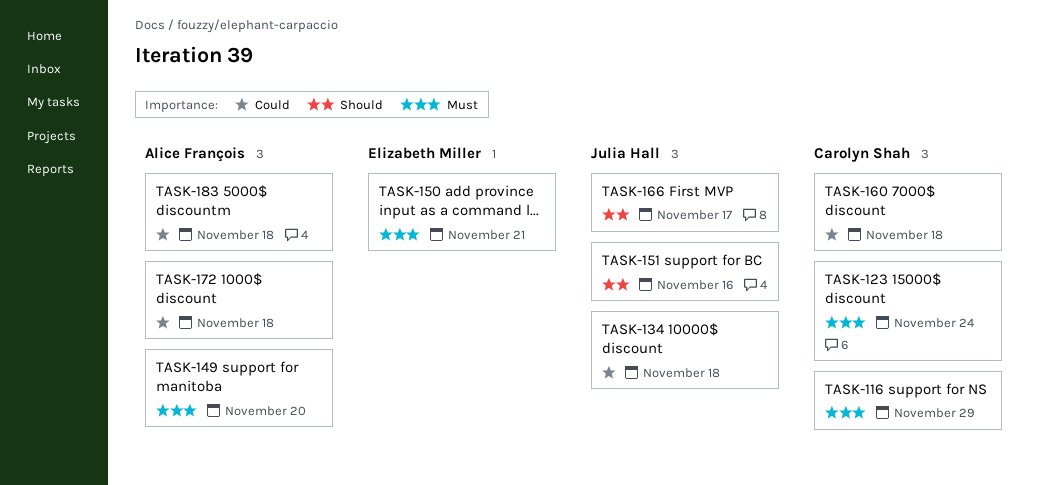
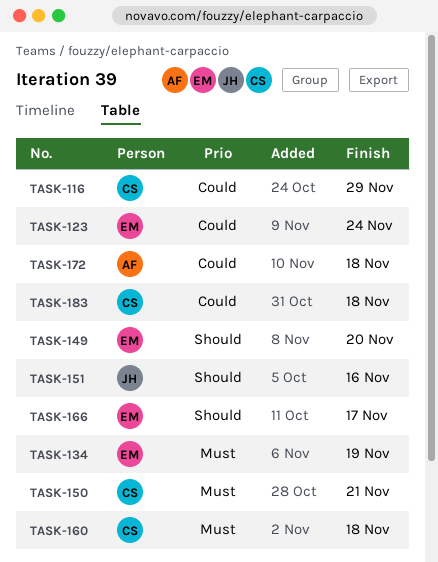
TASK-116, priority: Must -> Could
TASK-123, owner: Carolyn Shah -> Elizabeth Miller
TASK-123, priority: Must -> Could
TASK-134, owner: Julia Hall -> Elizabeth Miller
TASK-134, priority: Could -> Must
TASK-134, due: Nov 18 -> Nov 19
TASK-149, owner: Alice François -> Elizabeth Miller
TASK-149, priority: Must -> Should
TASK-150, owner: Elizabeth Miller -> Carolyn Shah
TASK-160, priority: Could -> Must
TASK-166, owner: Julia Hall -> Elizabeth Miller
TASK-183, owner: Alice François -> Carolyn Shah

